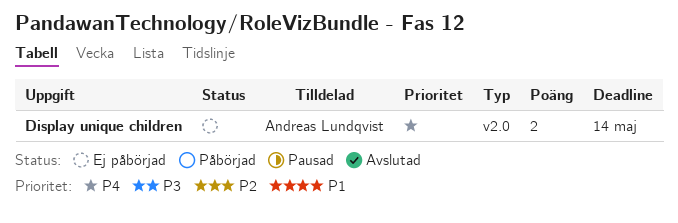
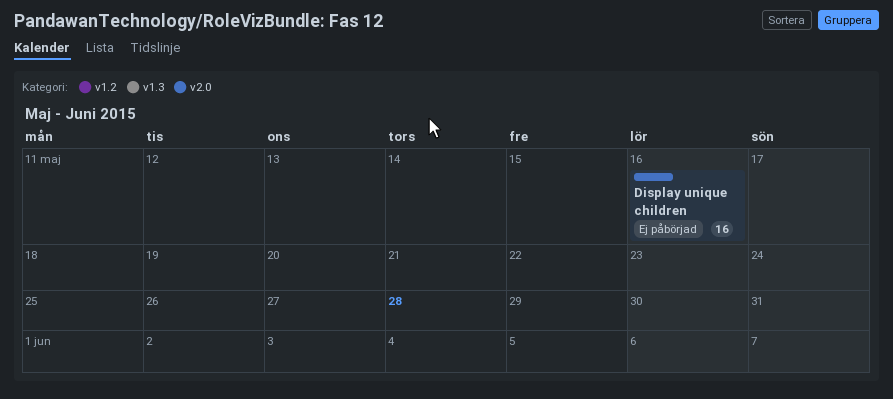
Display unique children, estimate: 2 -> 16
Display unique children, due: May 14 -> May 16

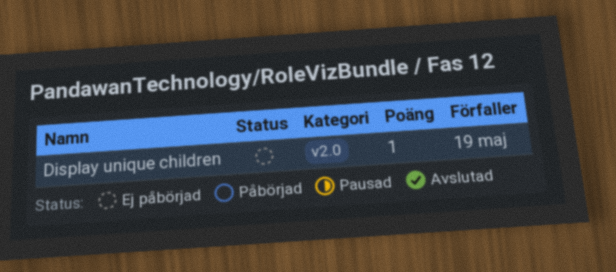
Display unique children, estimate: 16 -> 1
Display unique children, due: May 16 -> May 19

